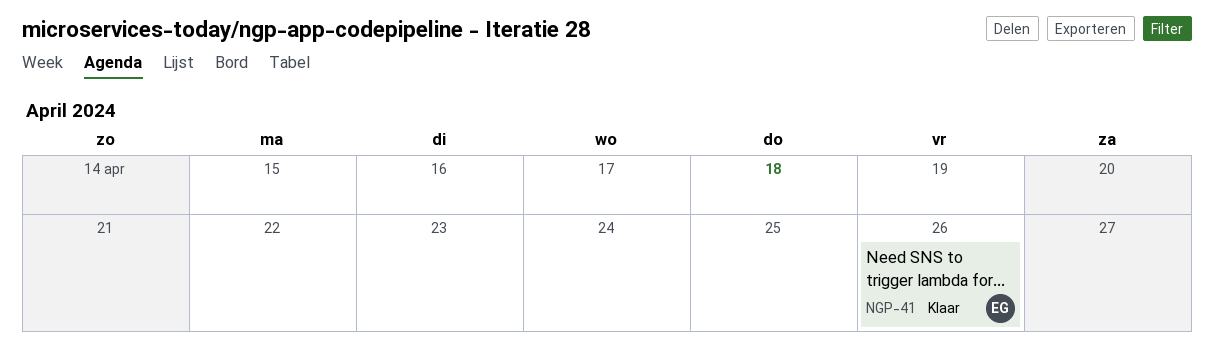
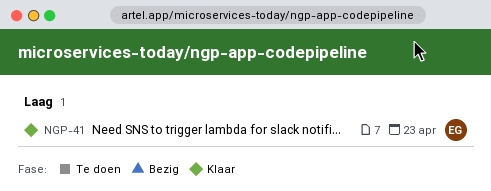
NGP-41, due: Apr 26 -> Apr 23

